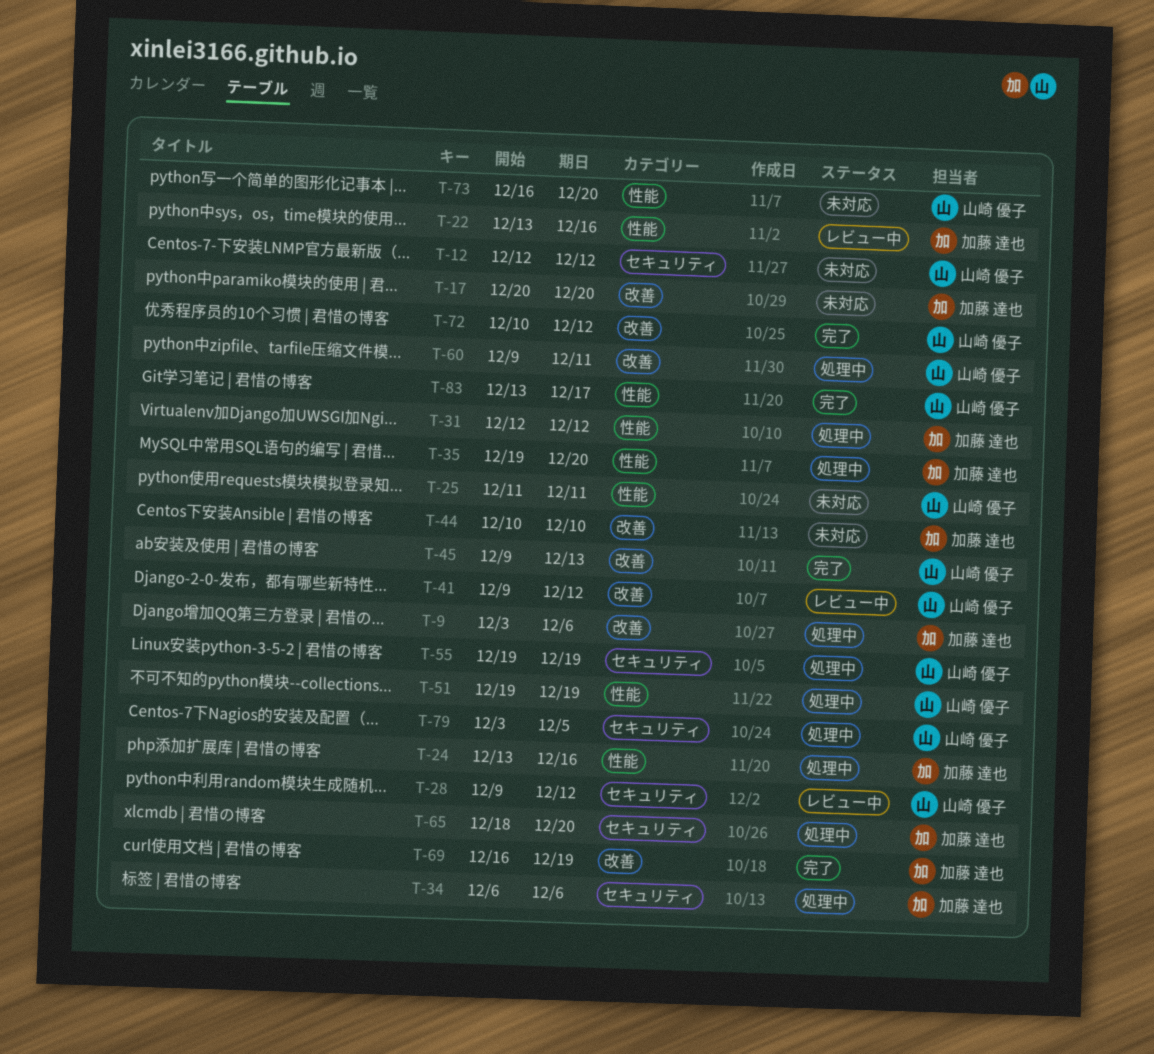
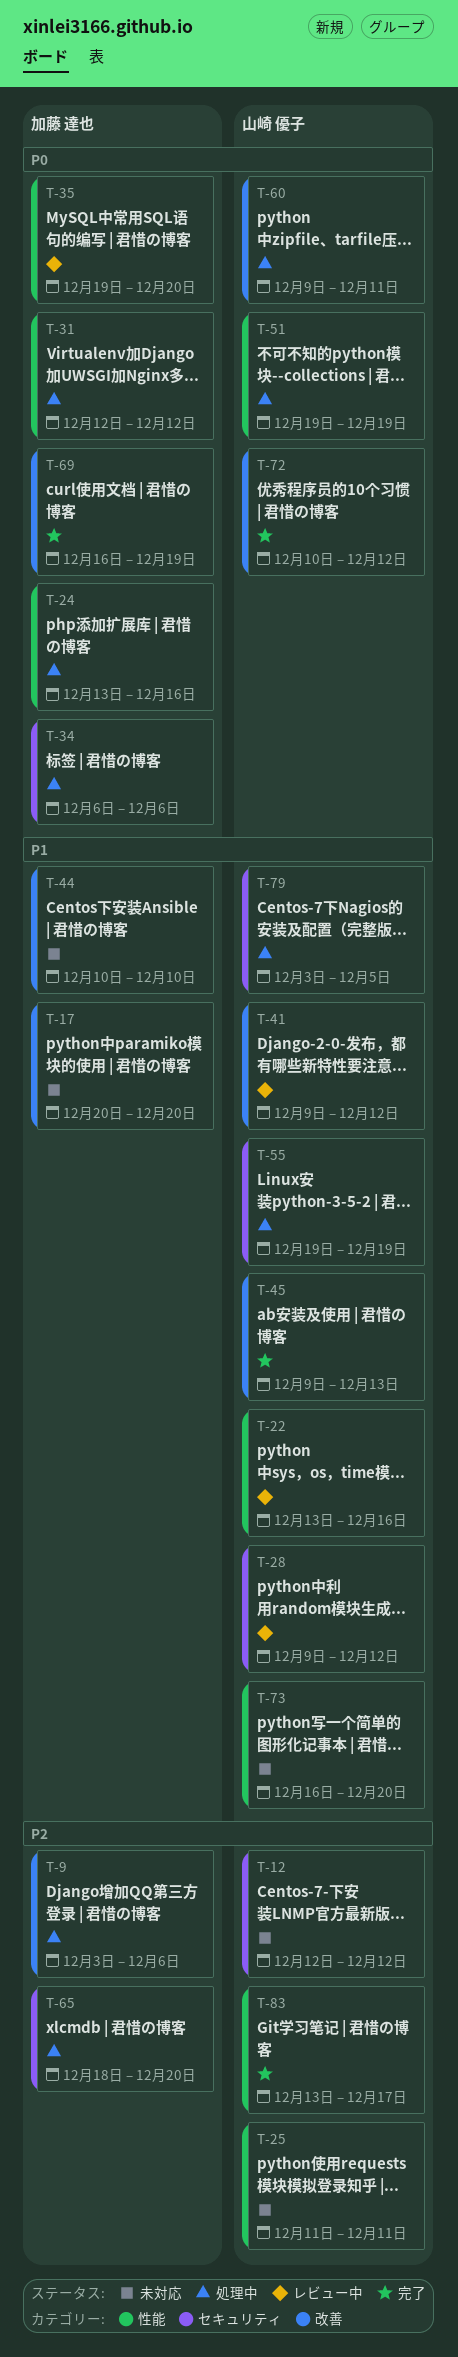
T-22, owner: 加藤 達也 -> 山崎 優子
T-35, status: 処理中 -> レビュー中

